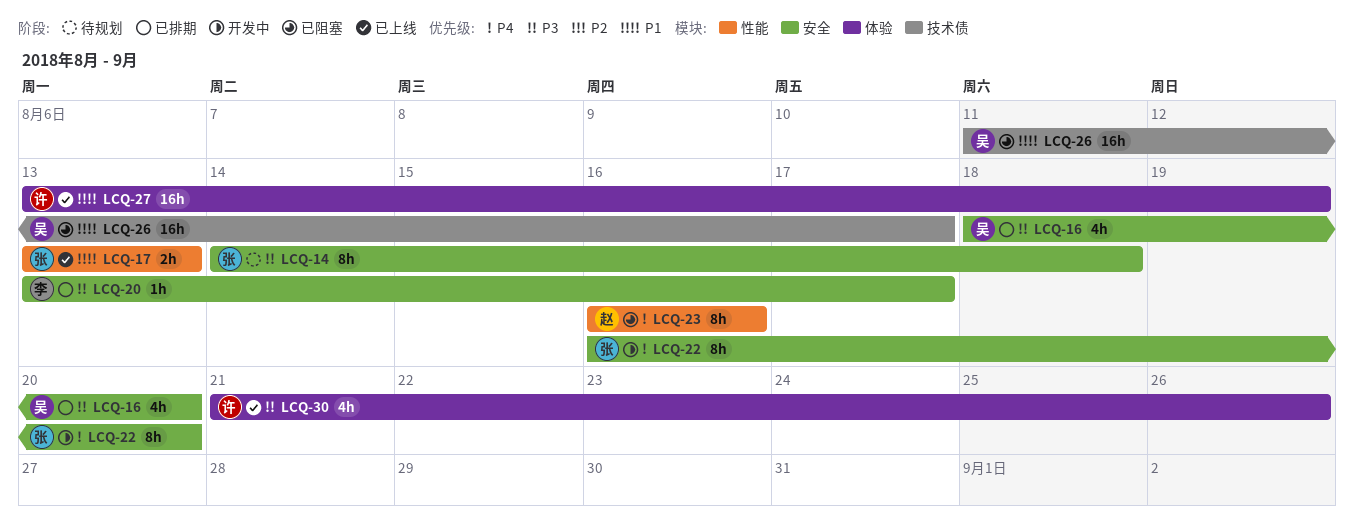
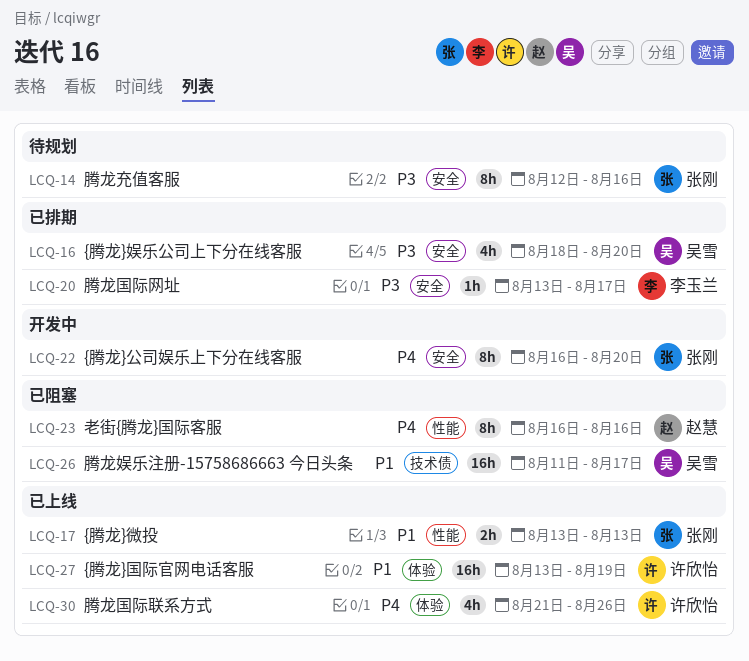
LCQ-14, start: Aug 14 -> Aug 12
LCQ-14, due: Aug 18 -> Aug 16
LCQ-30, priority: P3 -> P4

